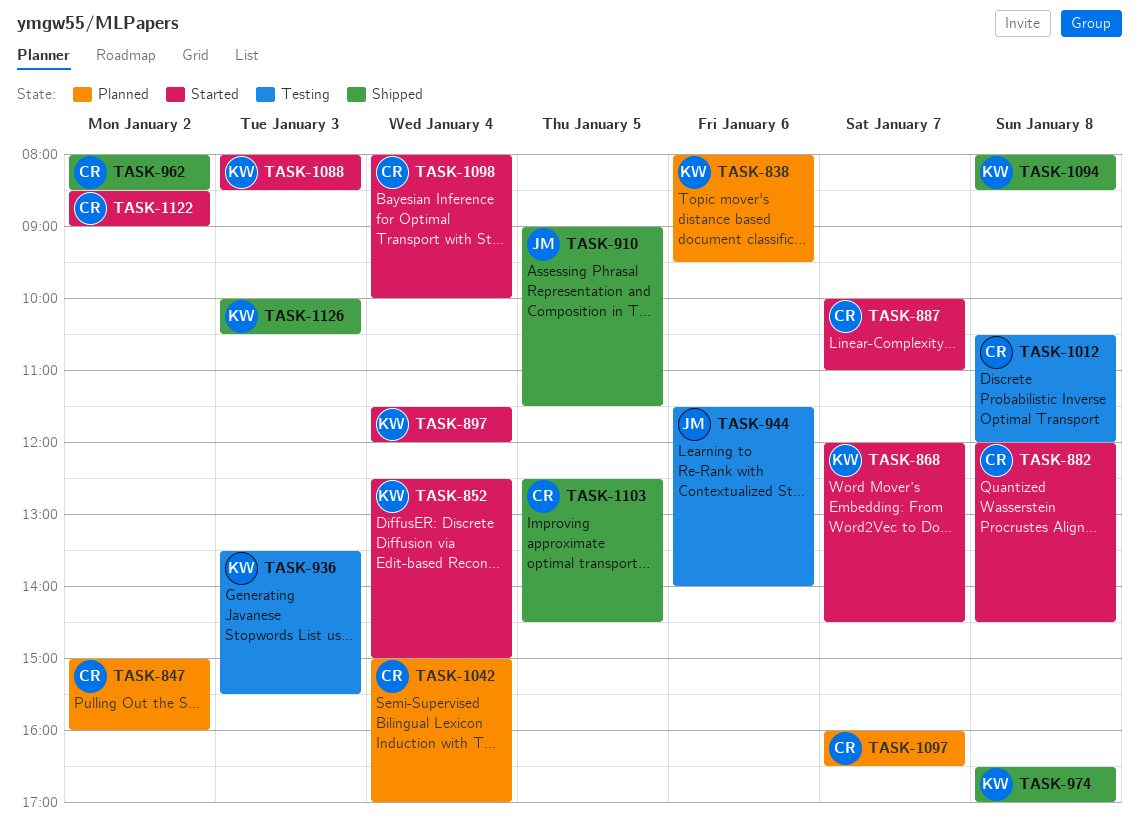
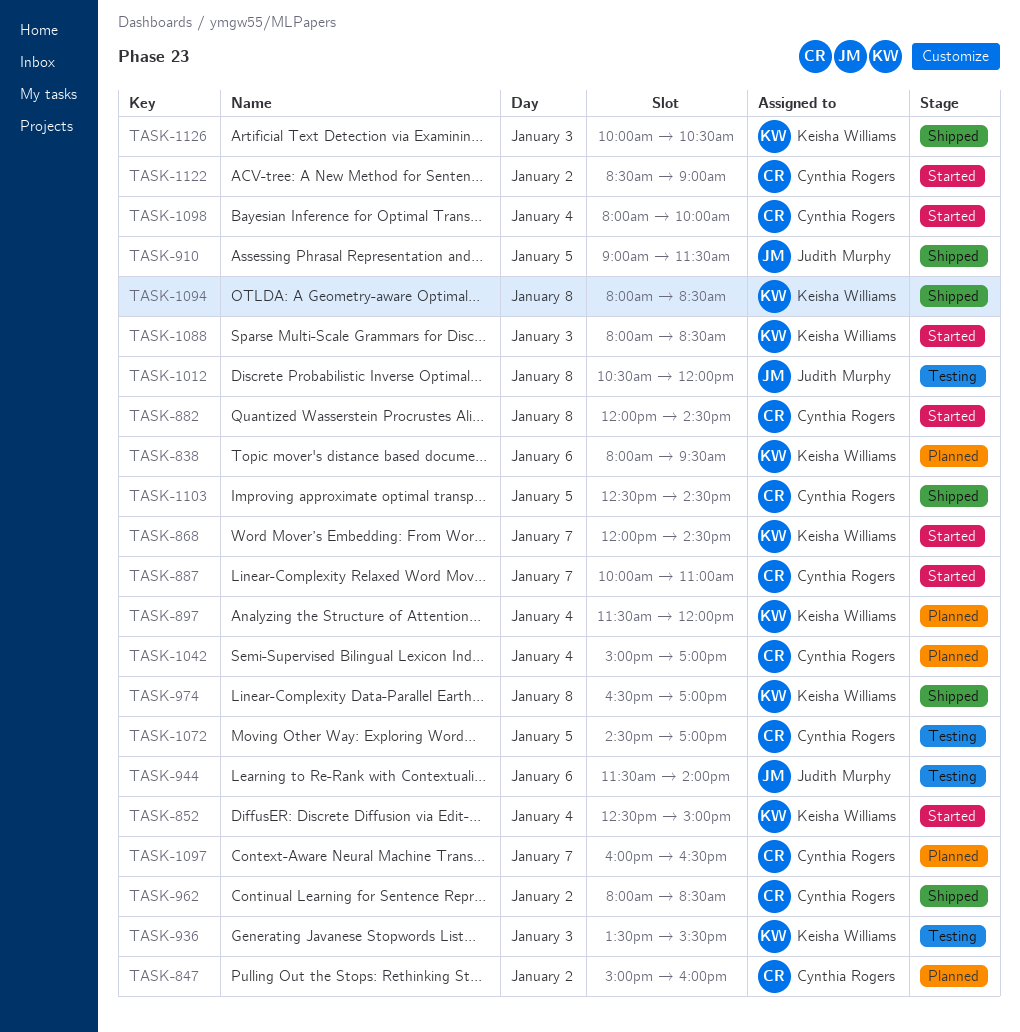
TASK-897, status: Started -> Planned
TASK-1012, owner: Cynthia Rogers -> Judith Murphy
TASK-1072: none -> present

